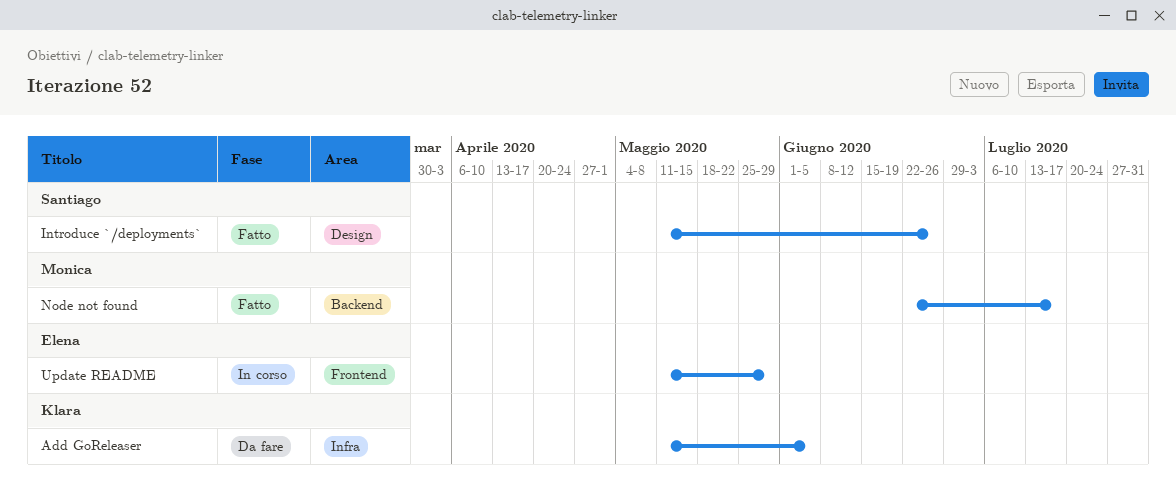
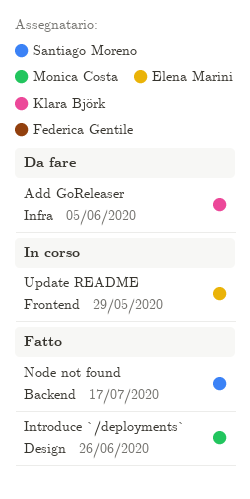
Introduce `/deployments`, owner: Santiago Moreno -> Monica Costa
Node not found, owner: Monica Costa -> Santiago Moreno

